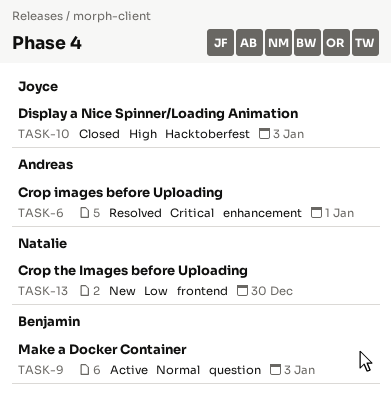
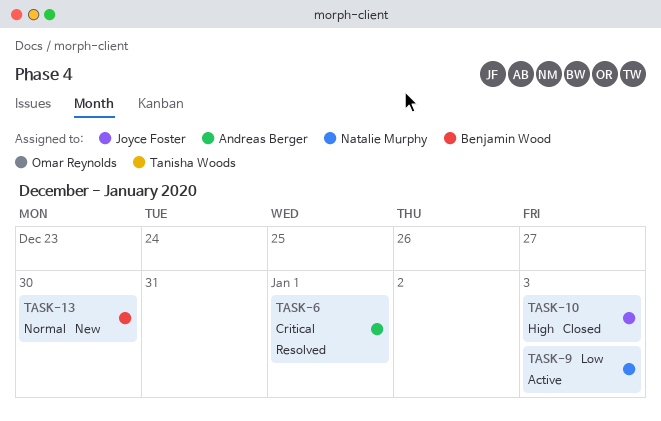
TASK-9, owner: Benjamin Wood -> Natalie Murphy
TASK-9, priority: Normal -> Low
TASK-13, owner: Natalie Murphy -> Benjamin Wood
TASK-13, priority: Low -> Normal

